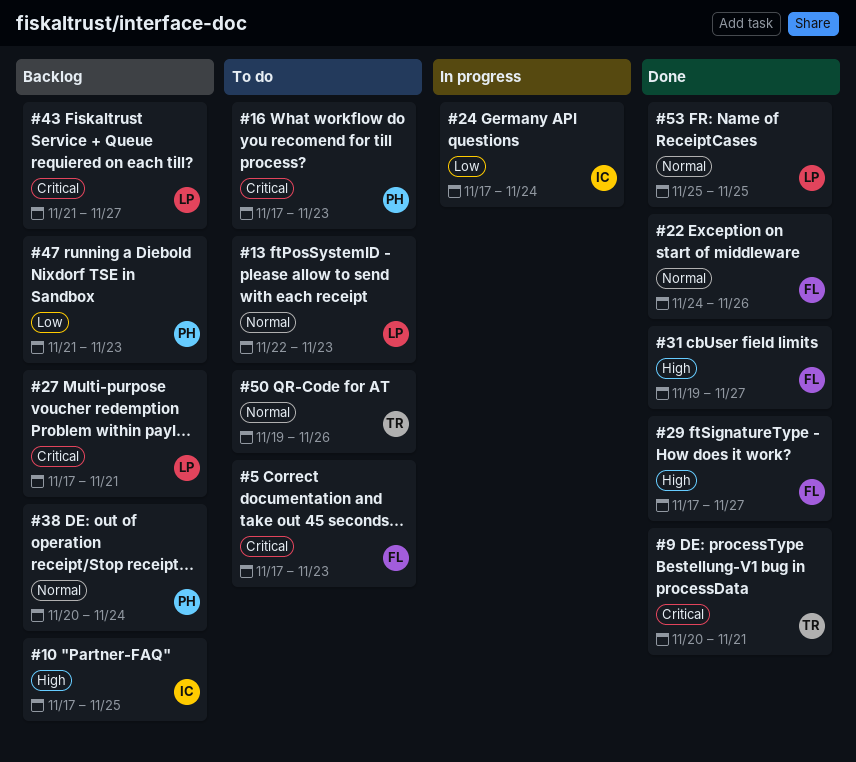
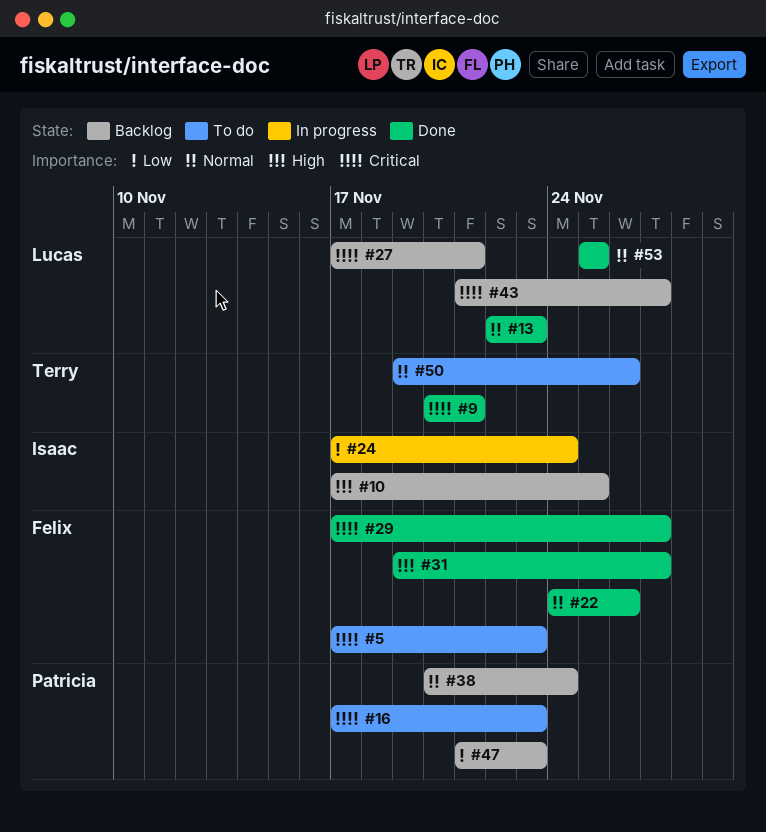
#13, status: To do -> Done
#29, priority: High -> Critical

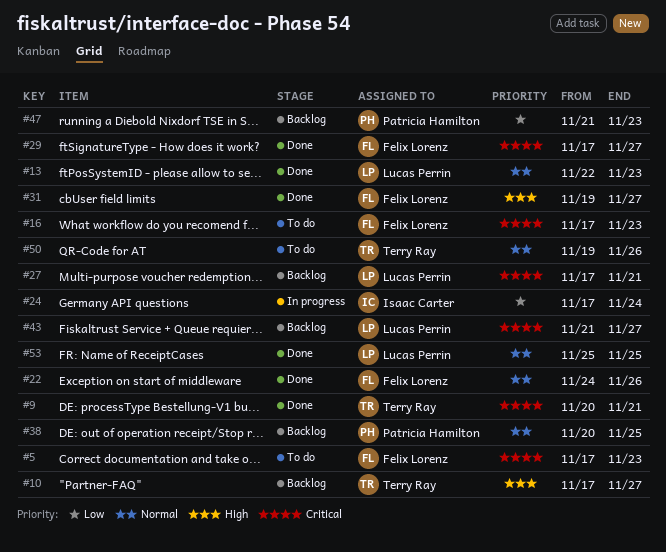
#10, owner: Isaac Carter -> Terry Ray
#10, due: Nov 25 -> Nov 27
#16, owner: Patricia Hamilton -> Felix Lorenz
#38, due: Nov 24 -> Nov 25

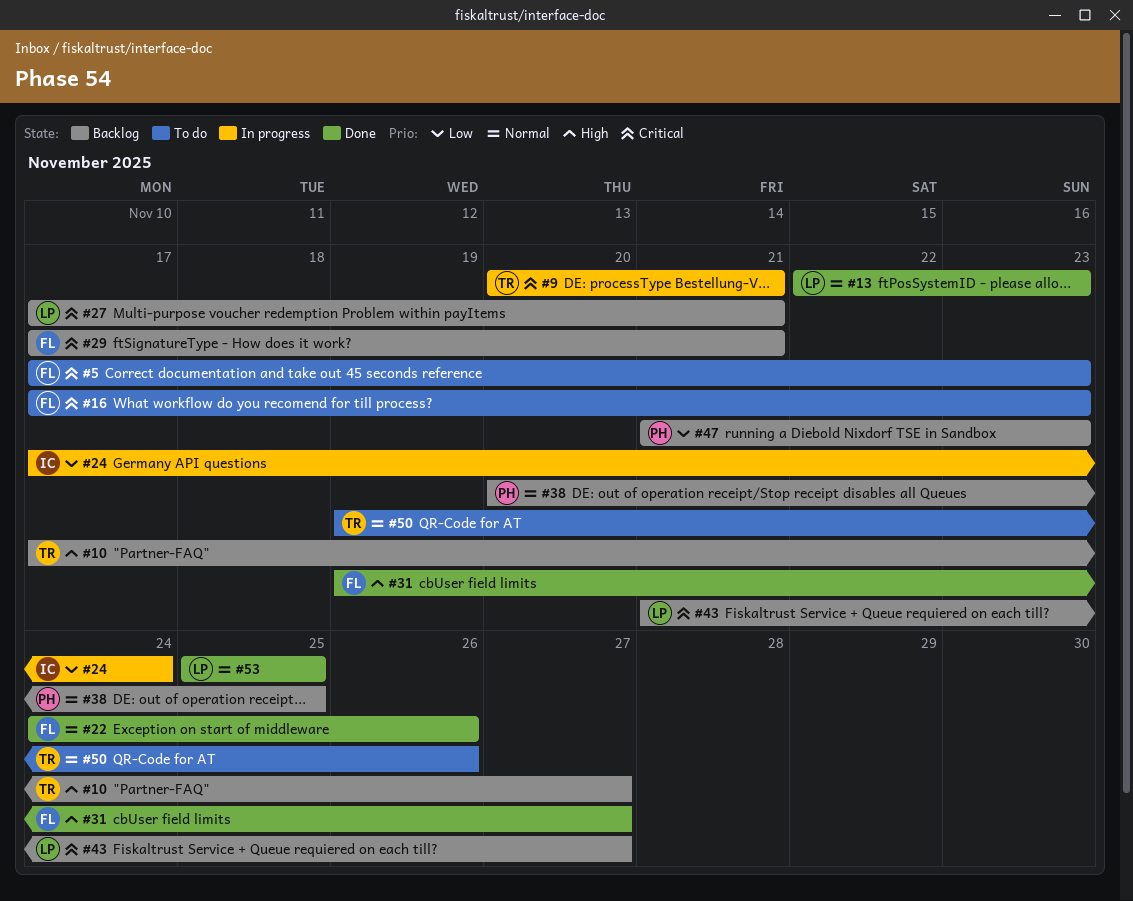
#9, status: Done -> In progress
#29, status: Done -> Backlog
#29, due: Nov 27 -> Nov 21

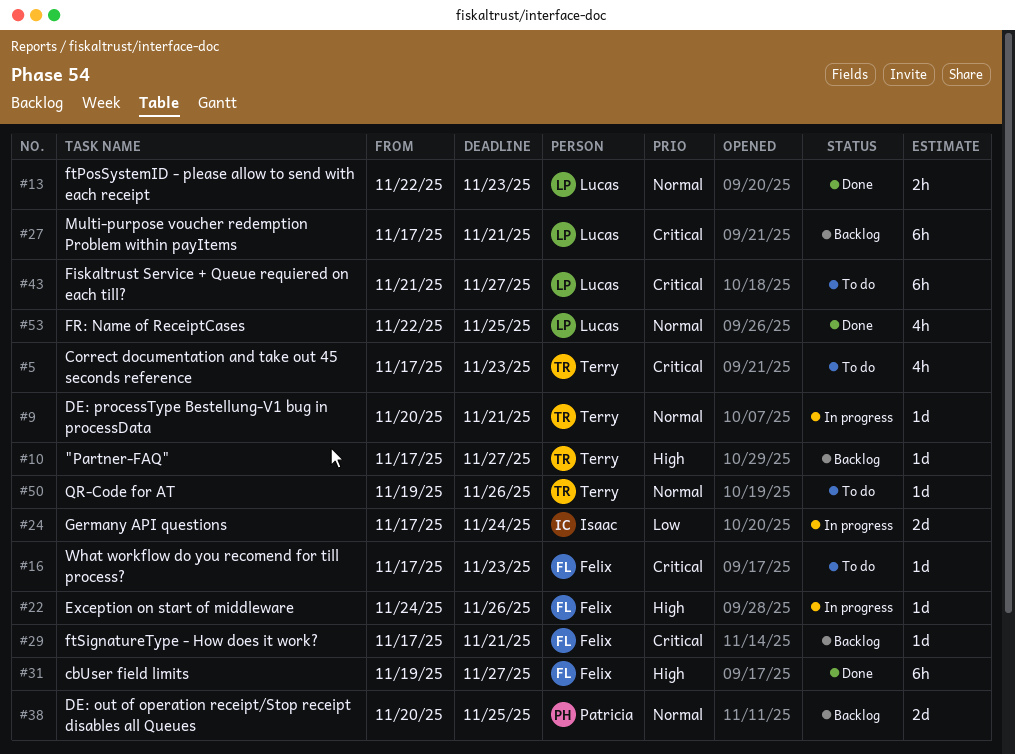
#5, owner: Felix -> Terry
#9, priority: Critical -> Normal
#22, status: Done -> In progress
#22, priority: Normal -> High
#43, status: Backlog -> To do
#47: present -> none
#53, start: Nov 25 -> Nov 22

